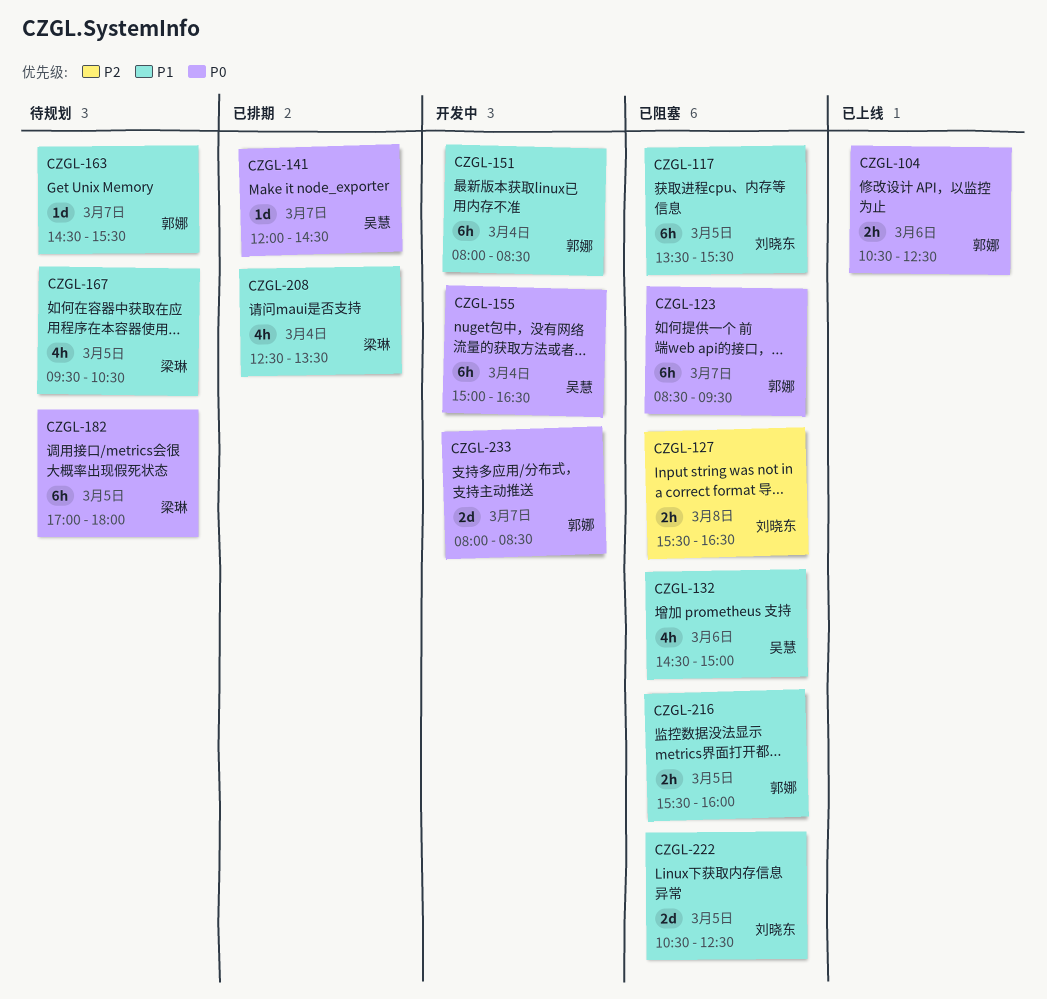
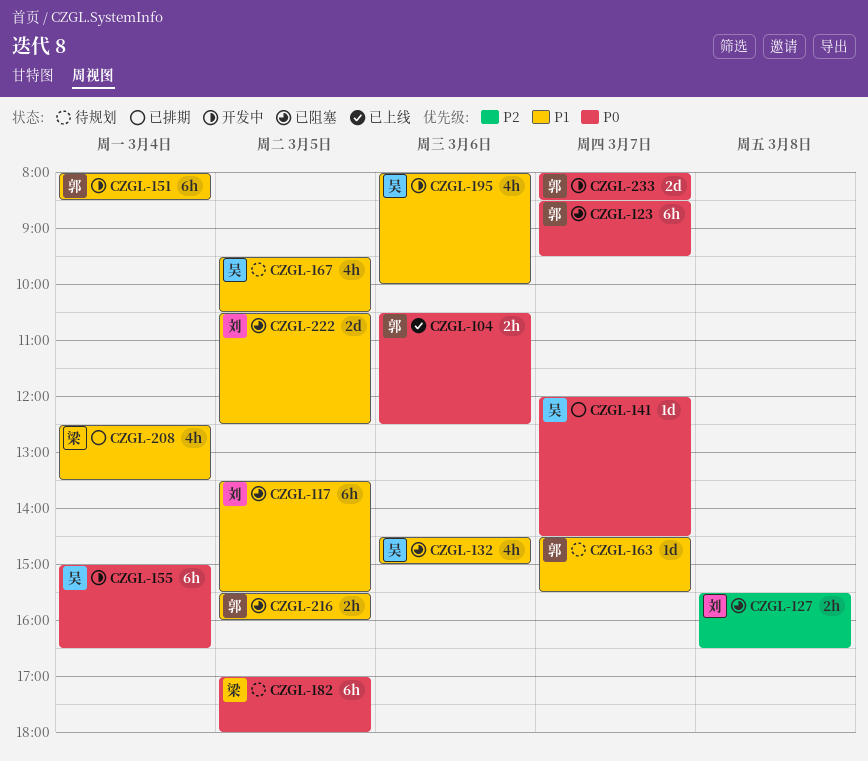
CZGL-167, owner: 梁琳 -> 吴慧
CZGL-195: none -> present

